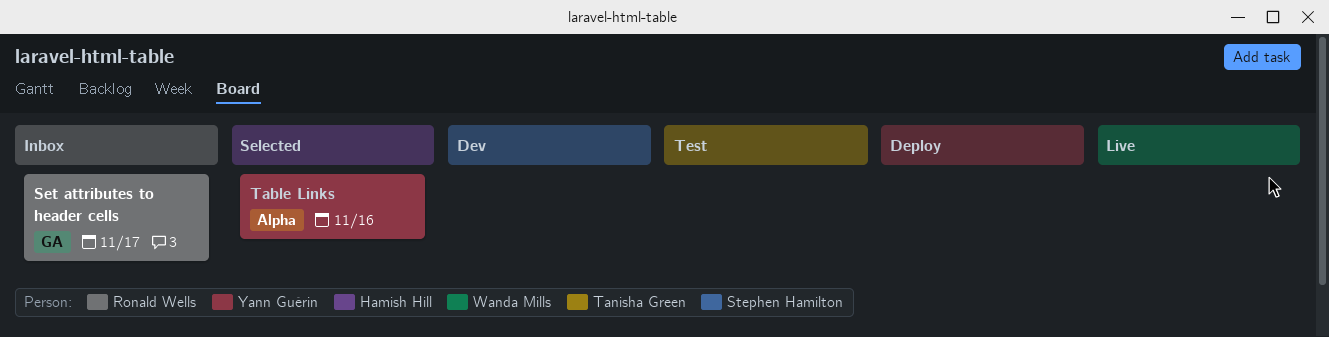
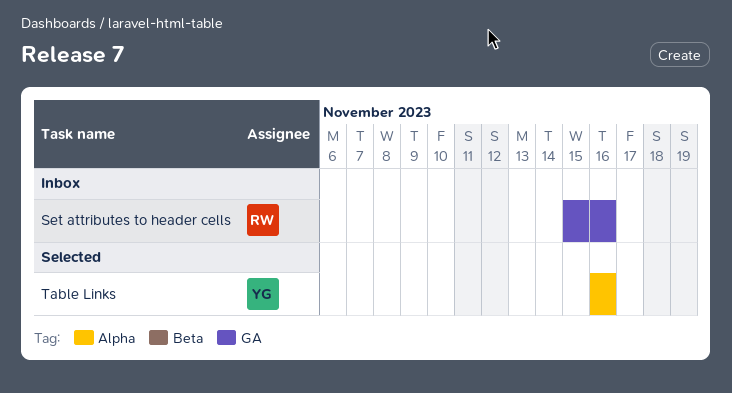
Set attributes to header cells, due: Nov 17 -> Nov 16

